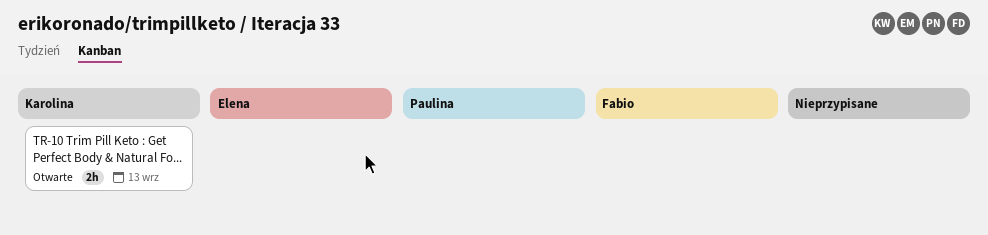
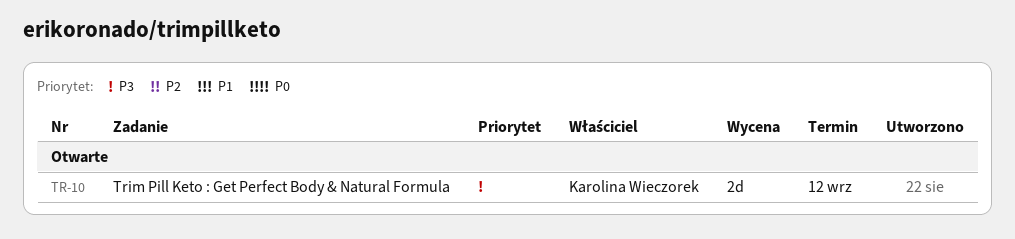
TR-10, estimate: 2h -> 2d
TR-10, due: Sep 13 -> Sep 12

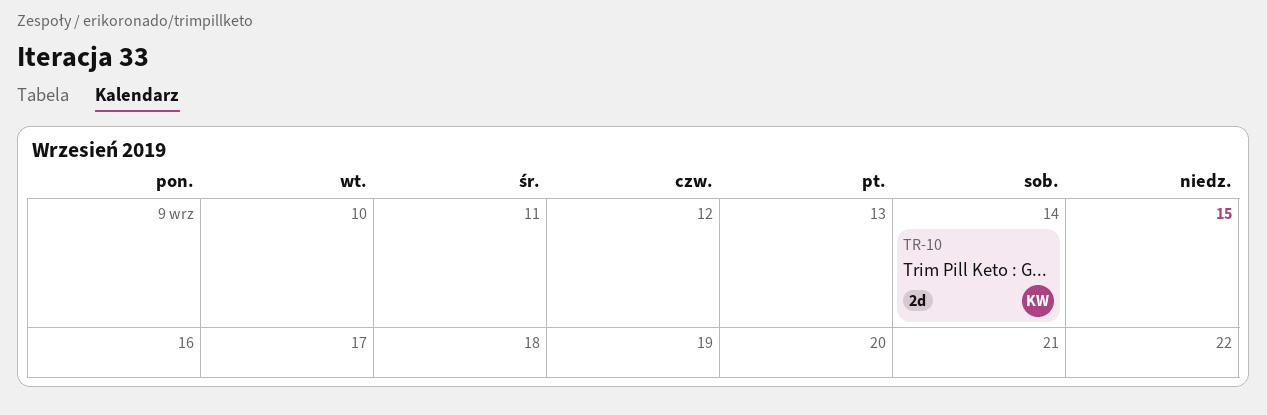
TR-10, due: Sep 12 -> Sep 14

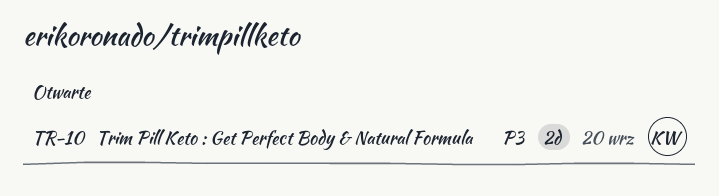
TR-10, due: Sep 14 -> Sep 20

